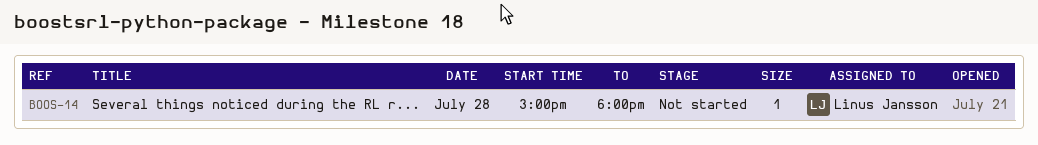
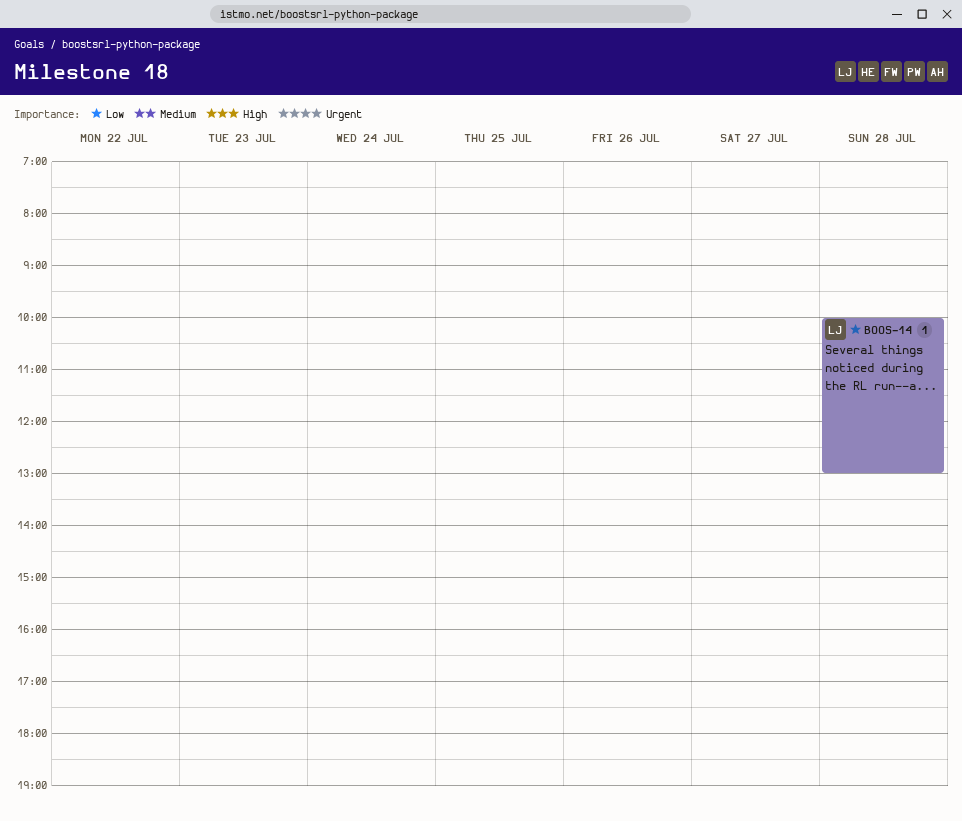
BOOS-14, begins: 15:00 -> 10:00
BOOS-14, ends: 18:00 -> 13:00

